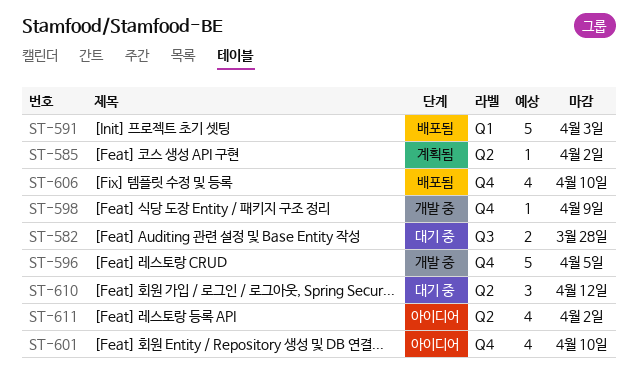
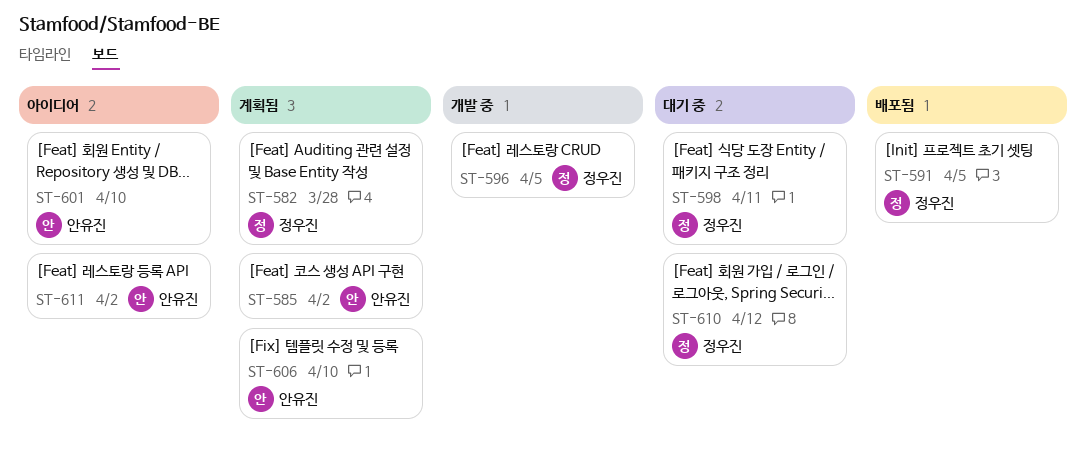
ST-582, status: 대기 중 -> 계획됨
ST-591, due: Apr 3 -> Apr 5
ST-598, status: 개발 중 -> 대기 중
ST-598, due: Apr 9 -> Apr 11
ST-606, status: 배포됨 -> 계획됨

